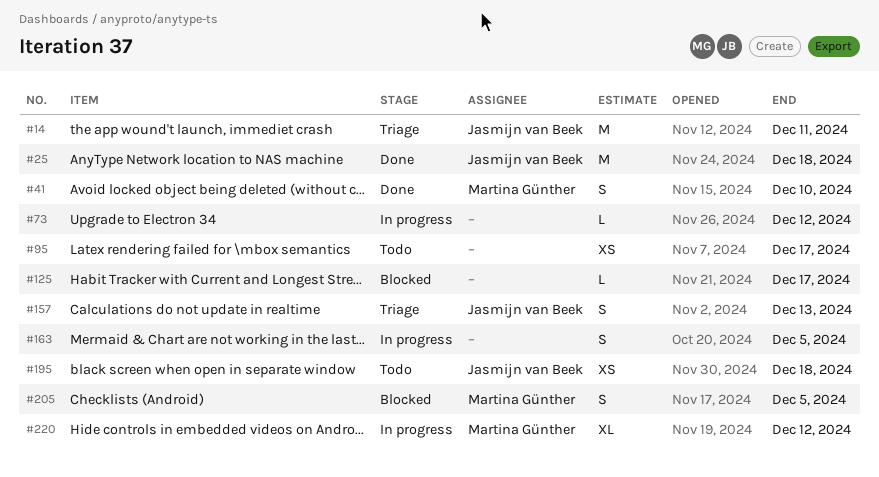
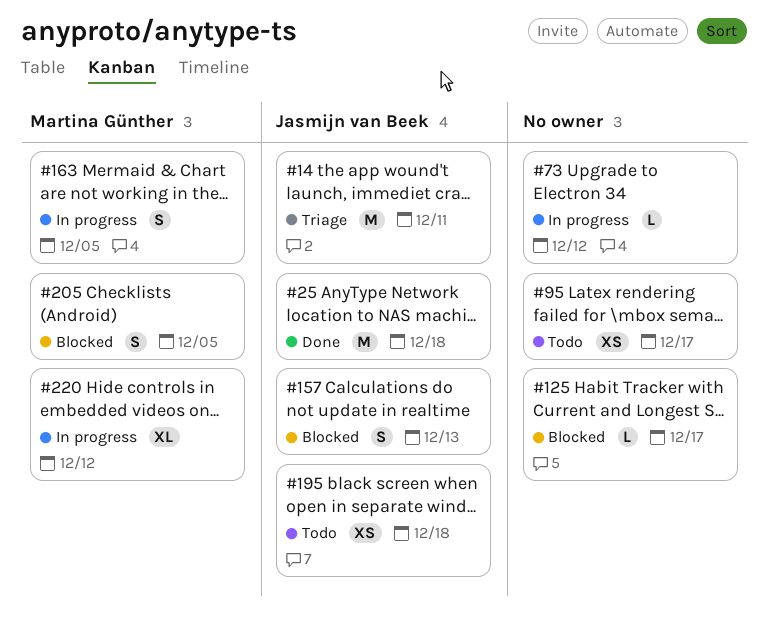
#41: present -> none
#157, status: Triage -> Blocked
#163, owner: none -> Martina Günther

